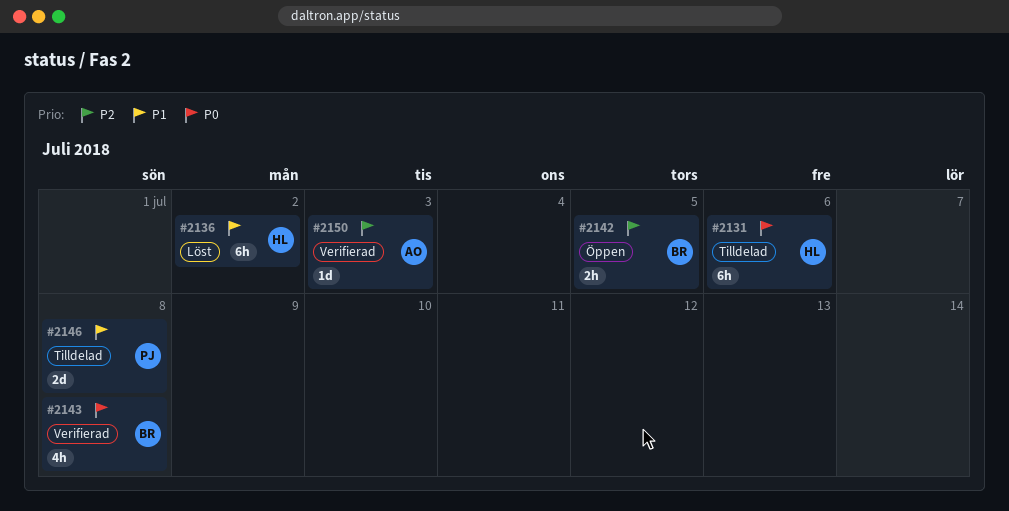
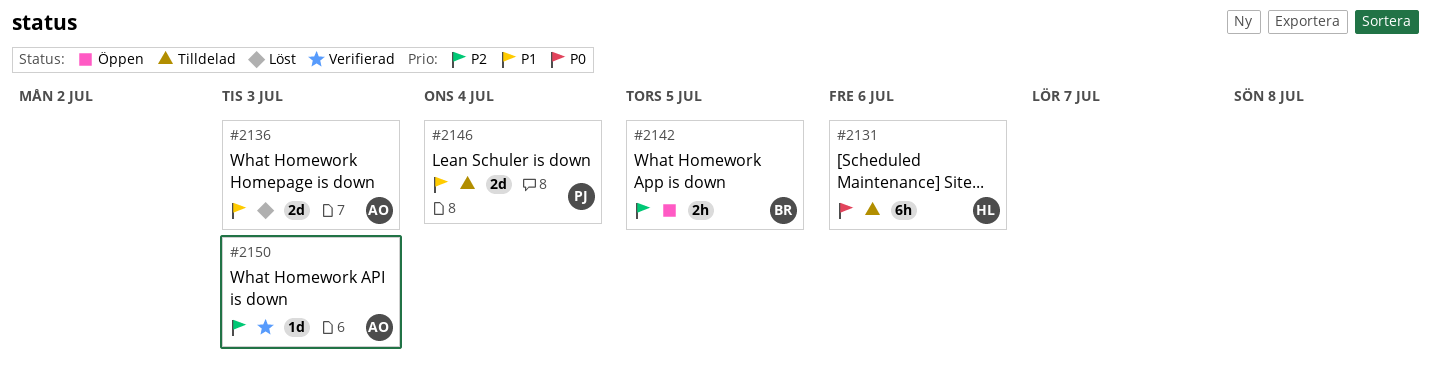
#2136, owner: HL -> AO
#2136, estimate: 6h -> 2d
#2136, due: Jul 2 -> Jul 3
#2143: present -> none
#2146, due: Jul 8 -> Jul 4

